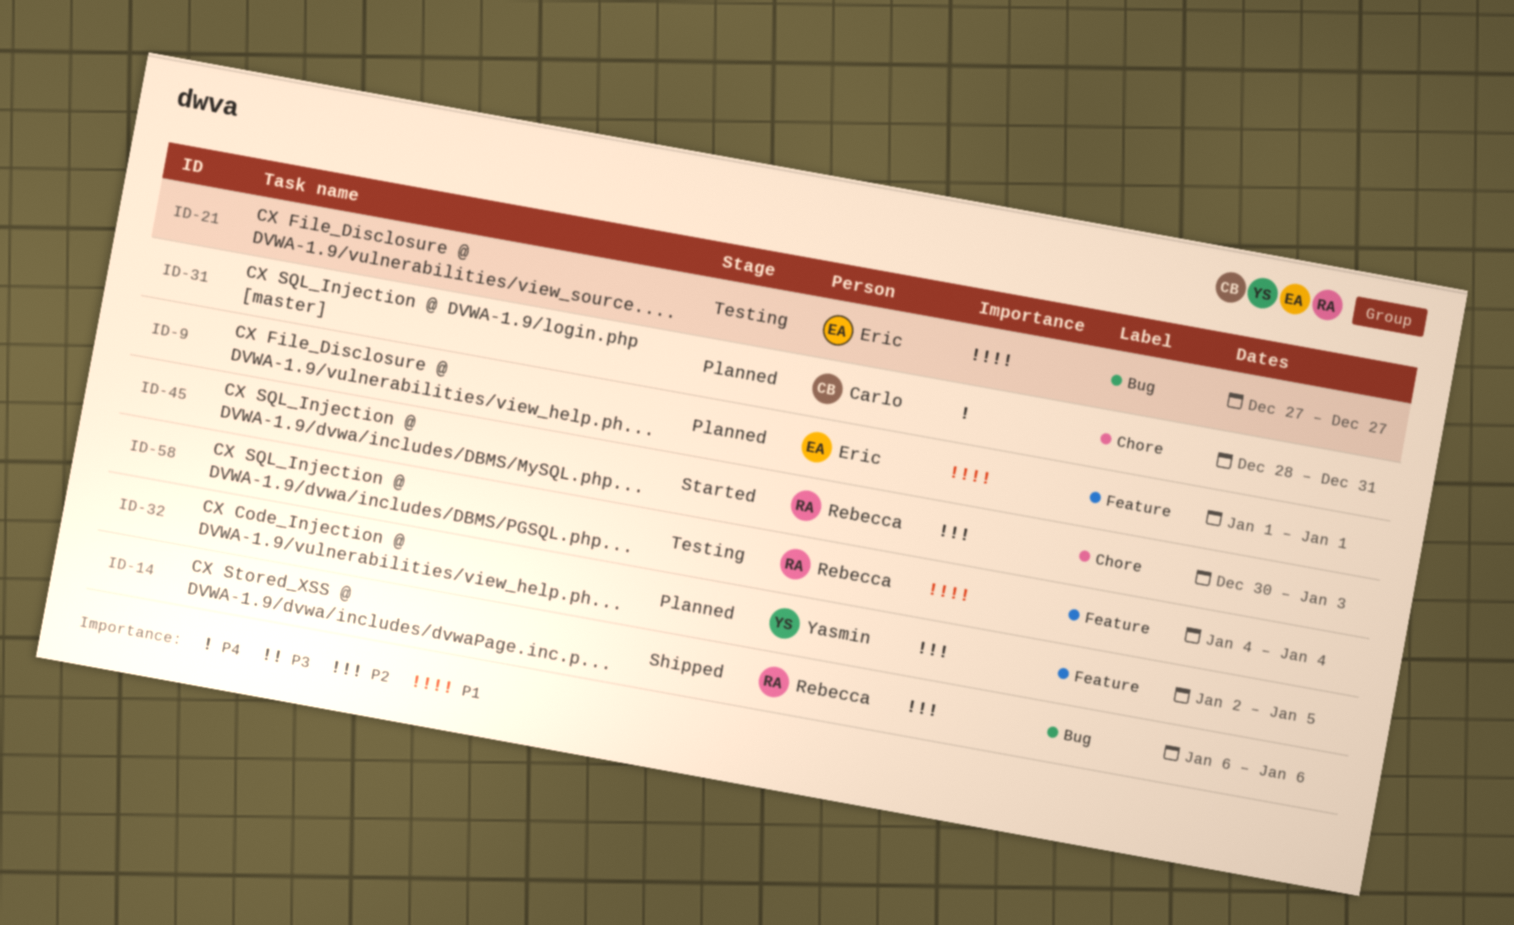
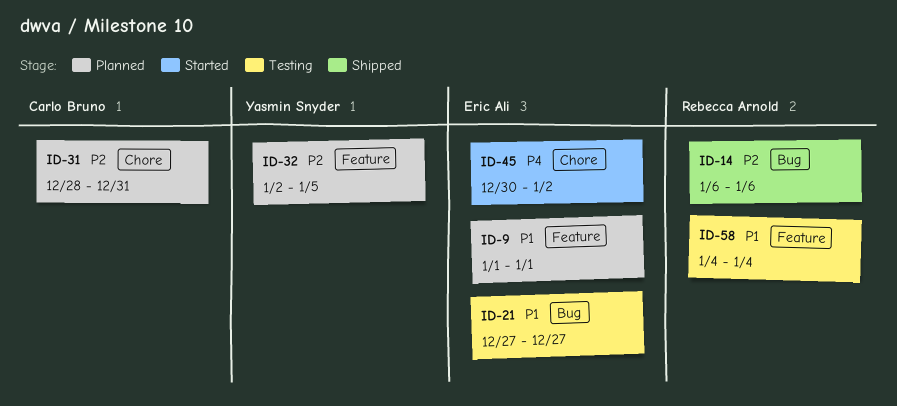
ID-31, priority: P4 -> P2
ID-45, owner: Rebecca Arnold -> Eric Ali
ID-45, priority: P2 -> P4
ID-45, due: Jan 3 -> Jan 2

